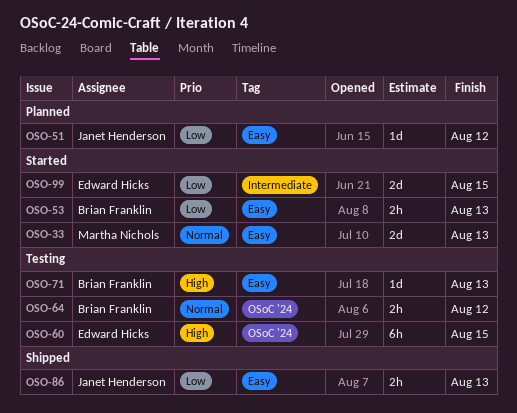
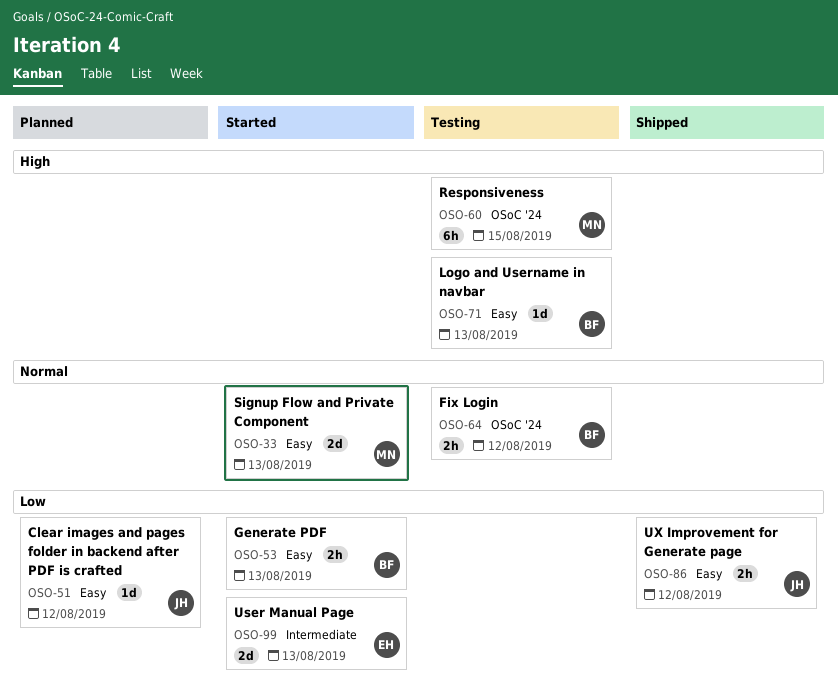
OSO-60, owner: Edward Hicks -> Martha Nichols
OSO-86, due: Aug 13 -> Aug 12
OSO-99, due: Aug 15 -> Aug 13

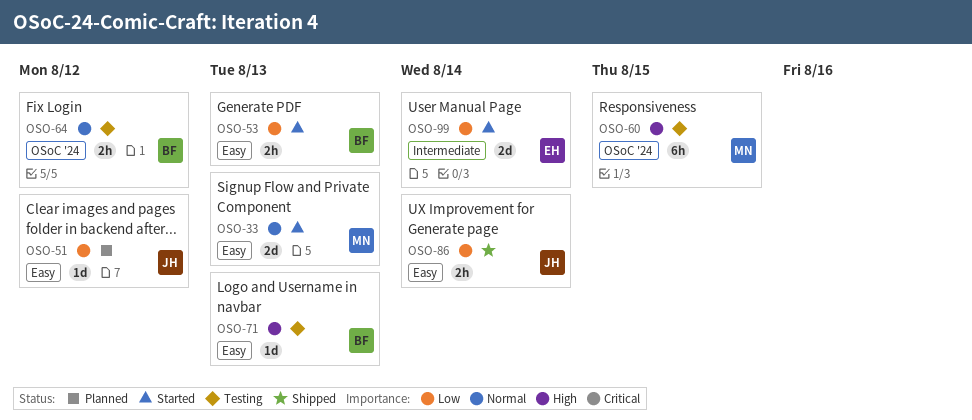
OSO-86, due: Aug 12 -> Aug 14
OSO-99, due: Aug 13 -> Aug 14

